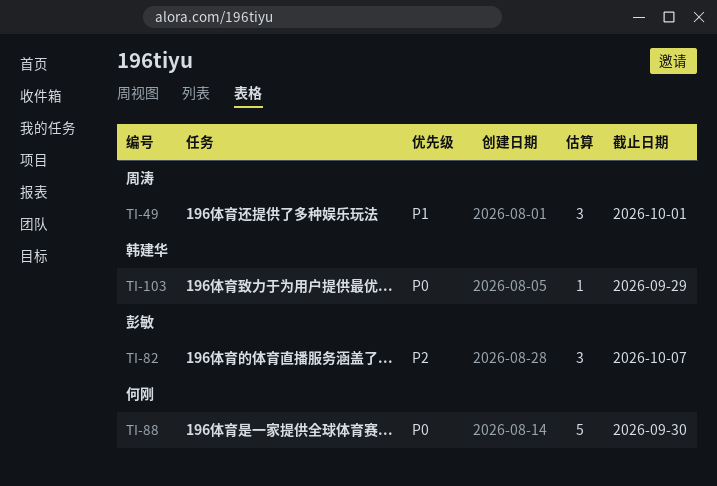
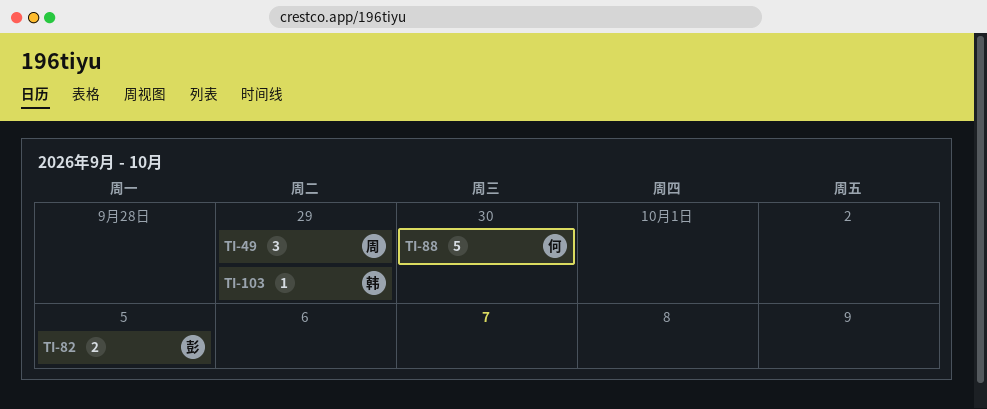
TI-49, due: Oct 1 -> Sep 29
TI-82, estimate: 3 -> 2
TI-82, due: Oct 7 -> Oct 5

